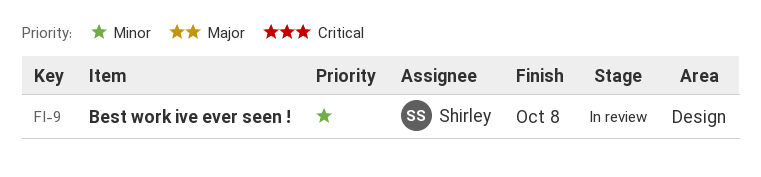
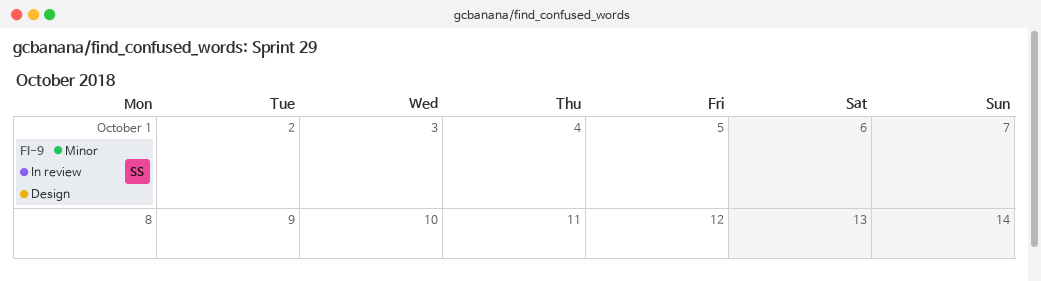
FI-9, due: Oct 8 -> Oct 1

